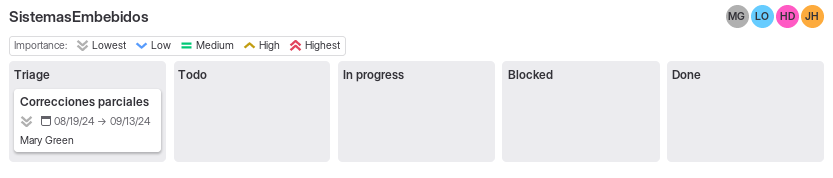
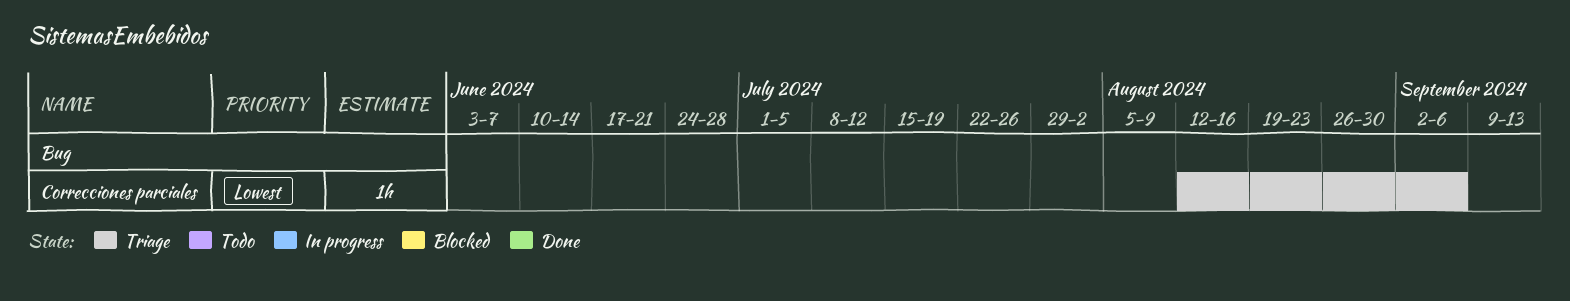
Correcciones parciales, start: Aug 19 -> Aug 12
Correcciones parciales, due: Sep 13 -> Sep 6

